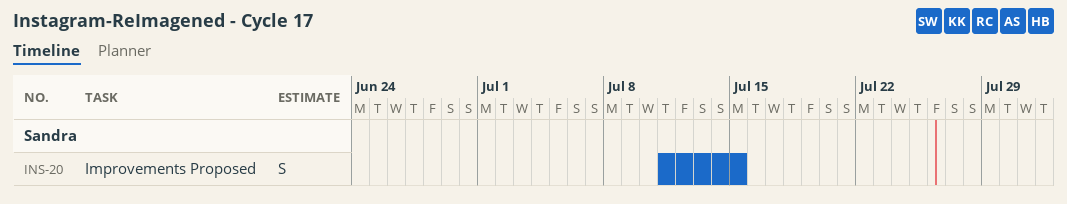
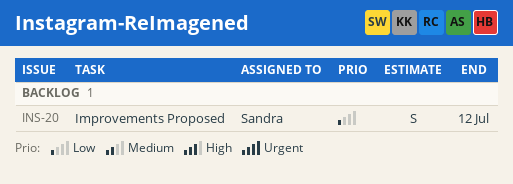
INS-20, due: Jul 15 -> Jul 12

